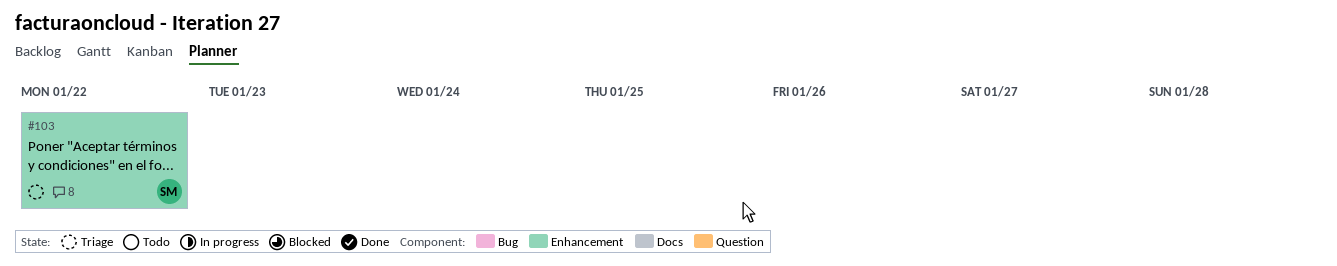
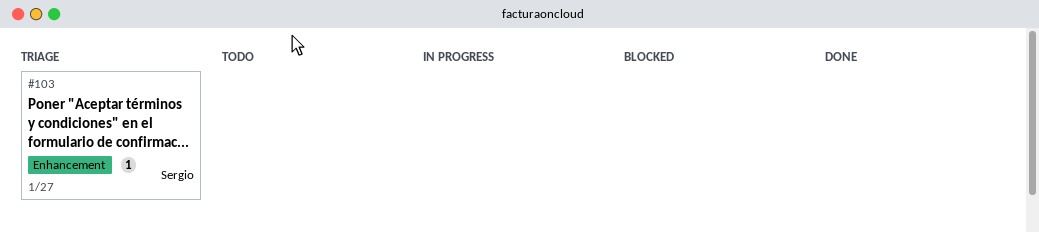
#103, due: Jan 22 -> Jan 27

